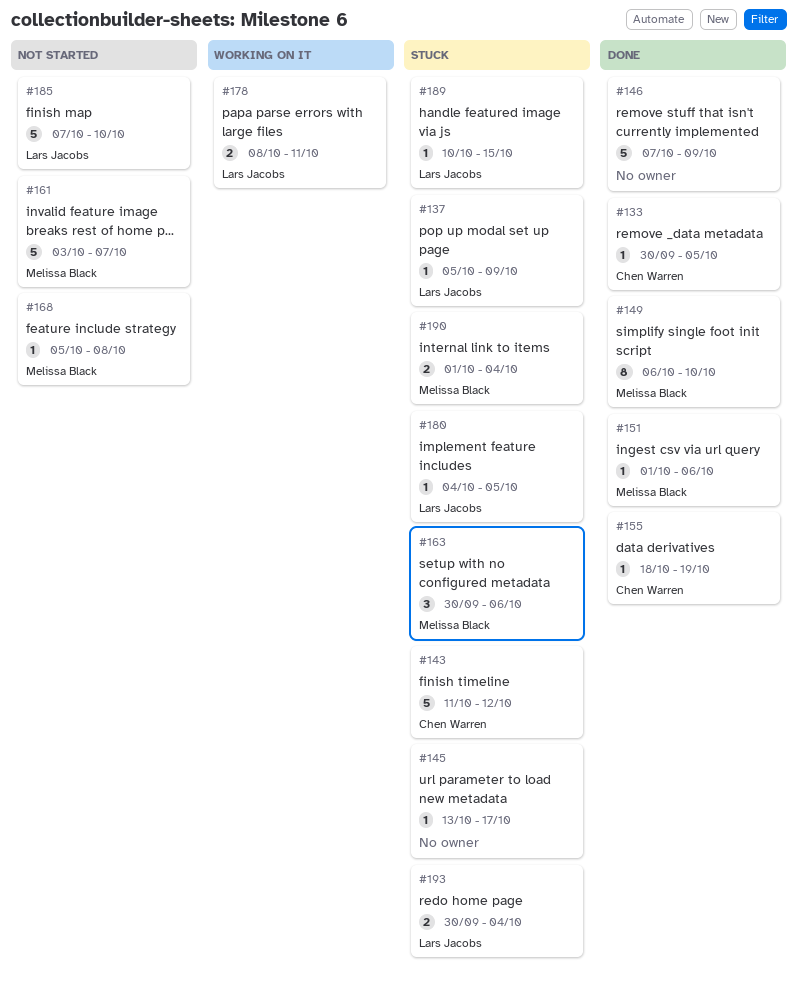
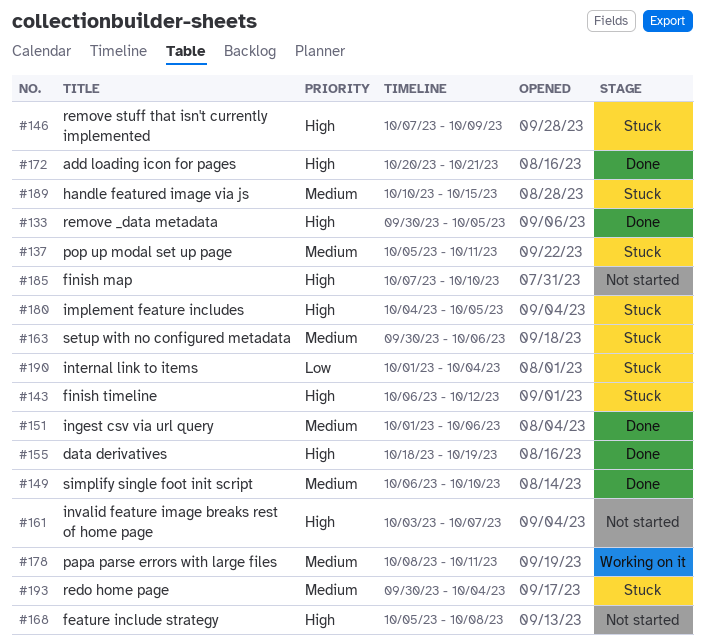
#137, due: Oct 9 -> Oct 11
#143, start: Oct 11 -> Oct 6
#145: present -> none
#146, status: Done -> Stuck
#172: none -> present

